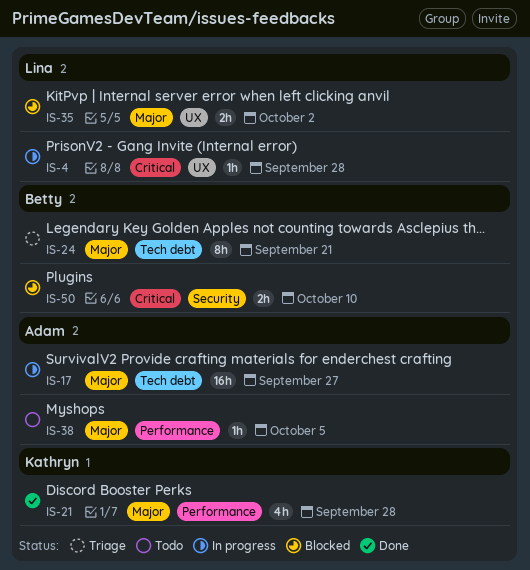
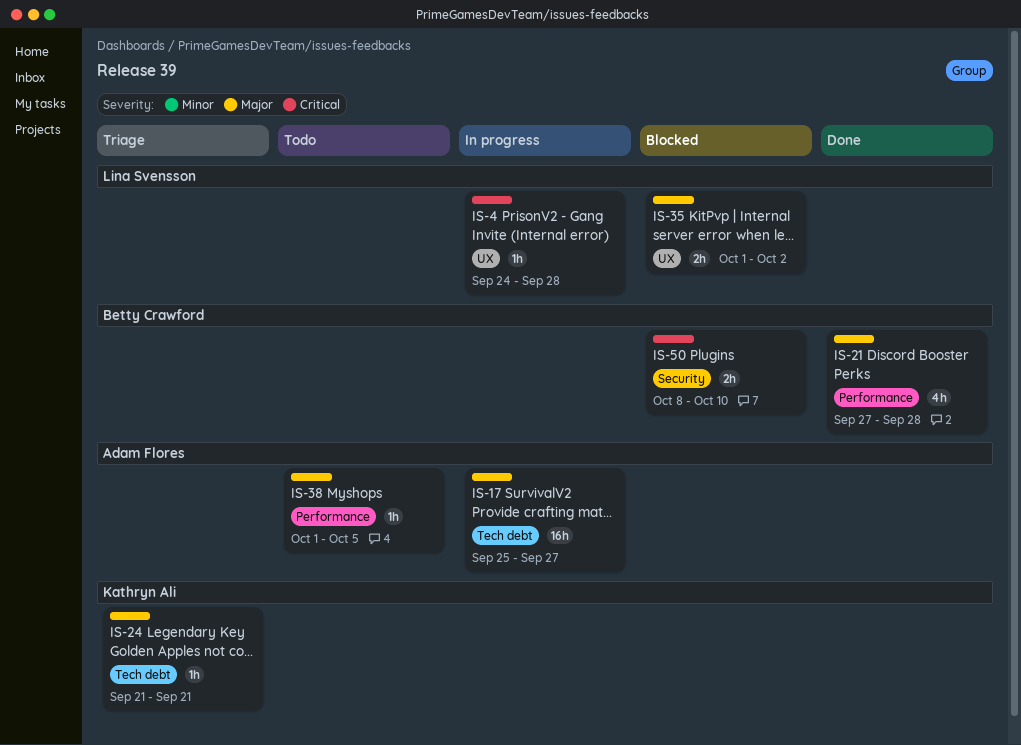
IS-21, owner: Kathryn Ali -> Betty Crawford
IS-24, owner: Betty Crawford -> Kathryn Ali
IS-24, estimate: 8h -> 1h

